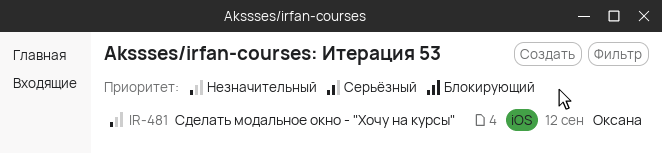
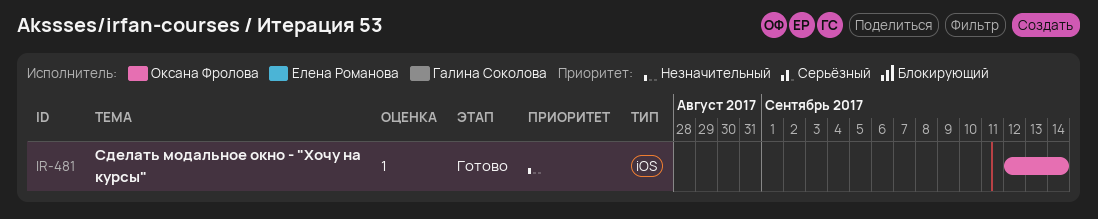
IR-481, due: Sep 12 -> Sep 14

